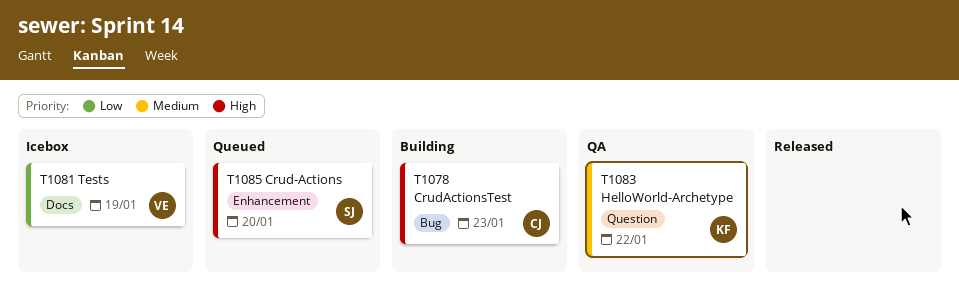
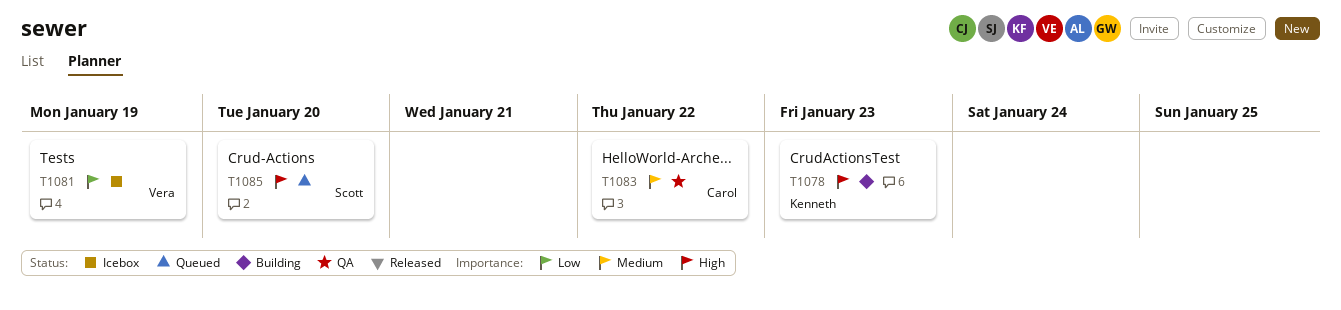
T1078, owner: Carol -> Kenneth
T1083, owner: Kenneth -> Carol

